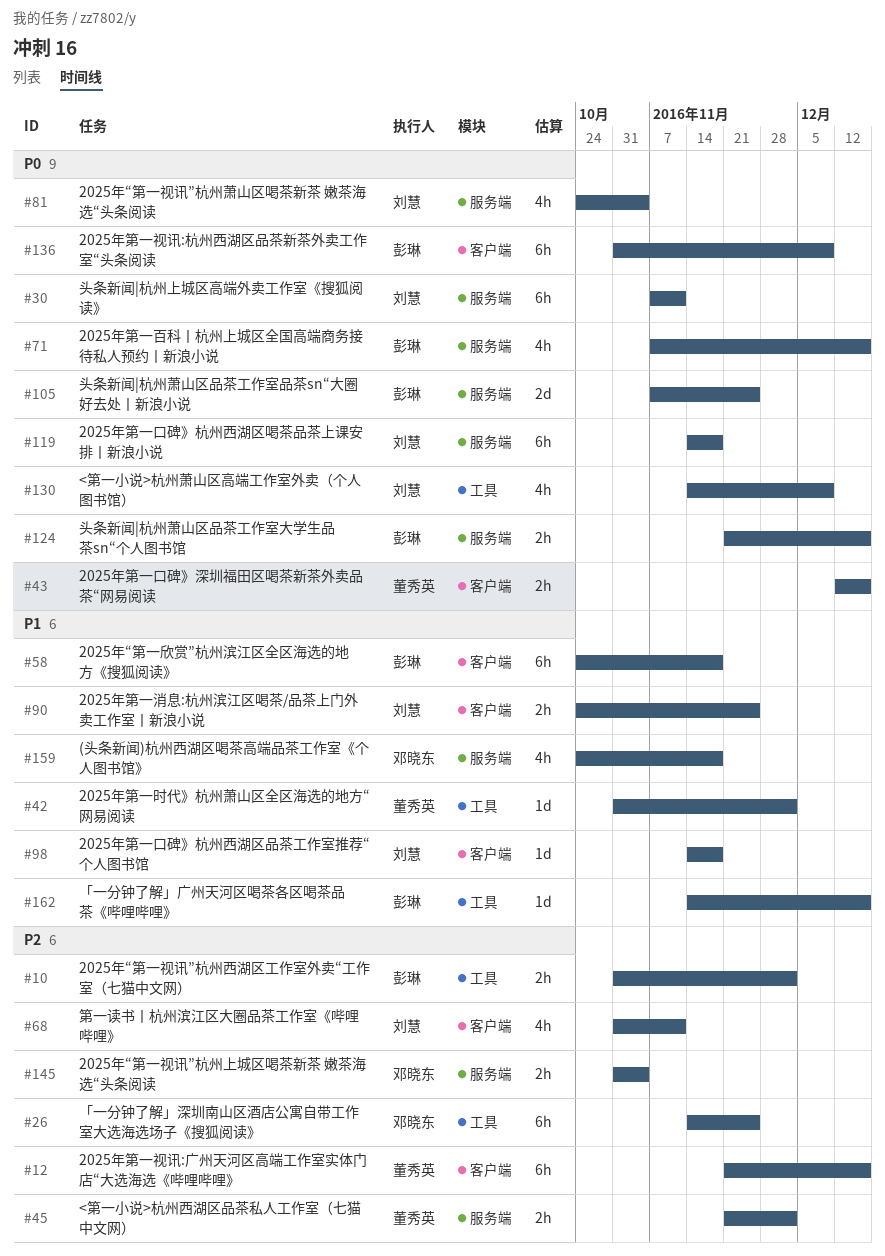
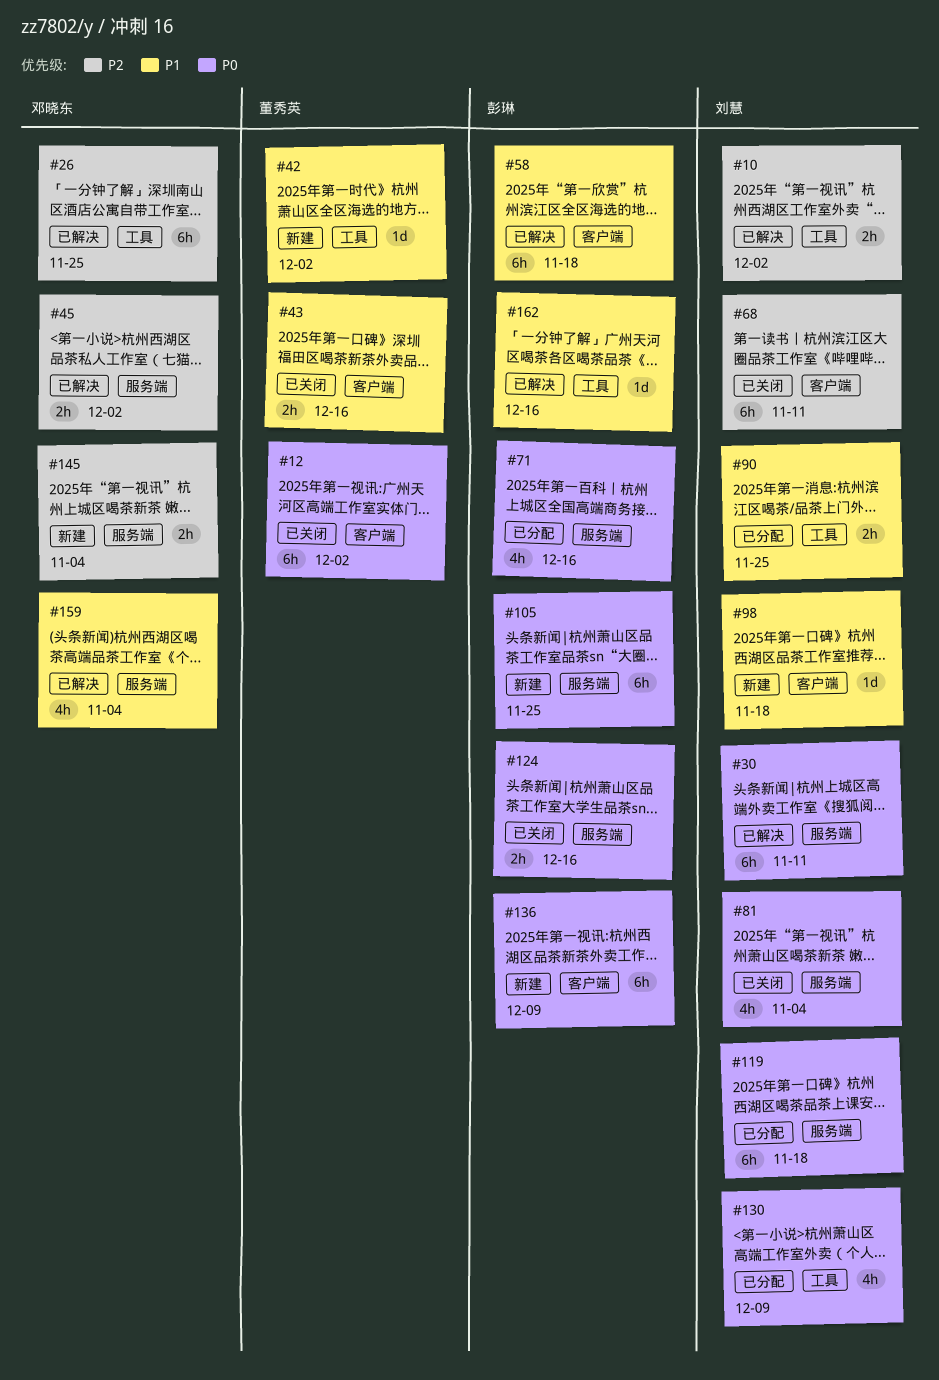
#10, owner: 彭琳 -> 刘慧
#12, priority: P2 -> P0
#12, due: Dec 16 -> Dec 2
#43, priority: P0 -> P1
#45, owner: 董秀英 -> 邓晓东
#68, estimate: 4h -> 6h
#90, label: 客户端 -> 工具
#105, estimate: 2d -> 6h
#159, due: Nov 18 -> Nov 4

